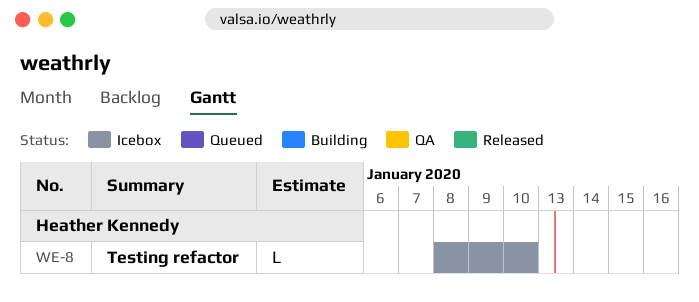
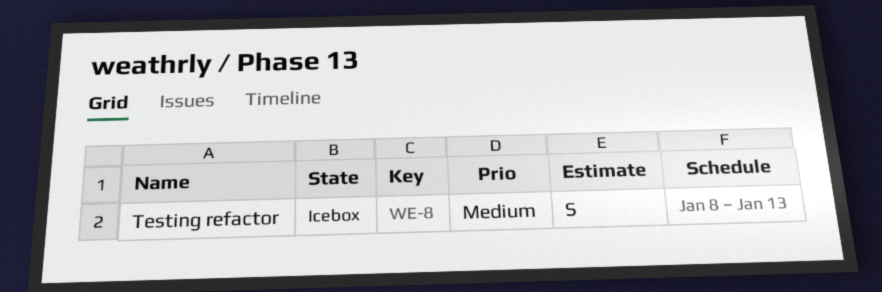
WE-8, estimate: L -> S
WE-8, due: Jan 10 -> Jan 13

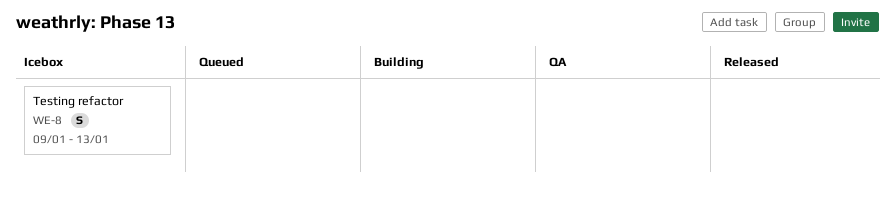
WE-8, start: Jan 8 -> Jan 9

